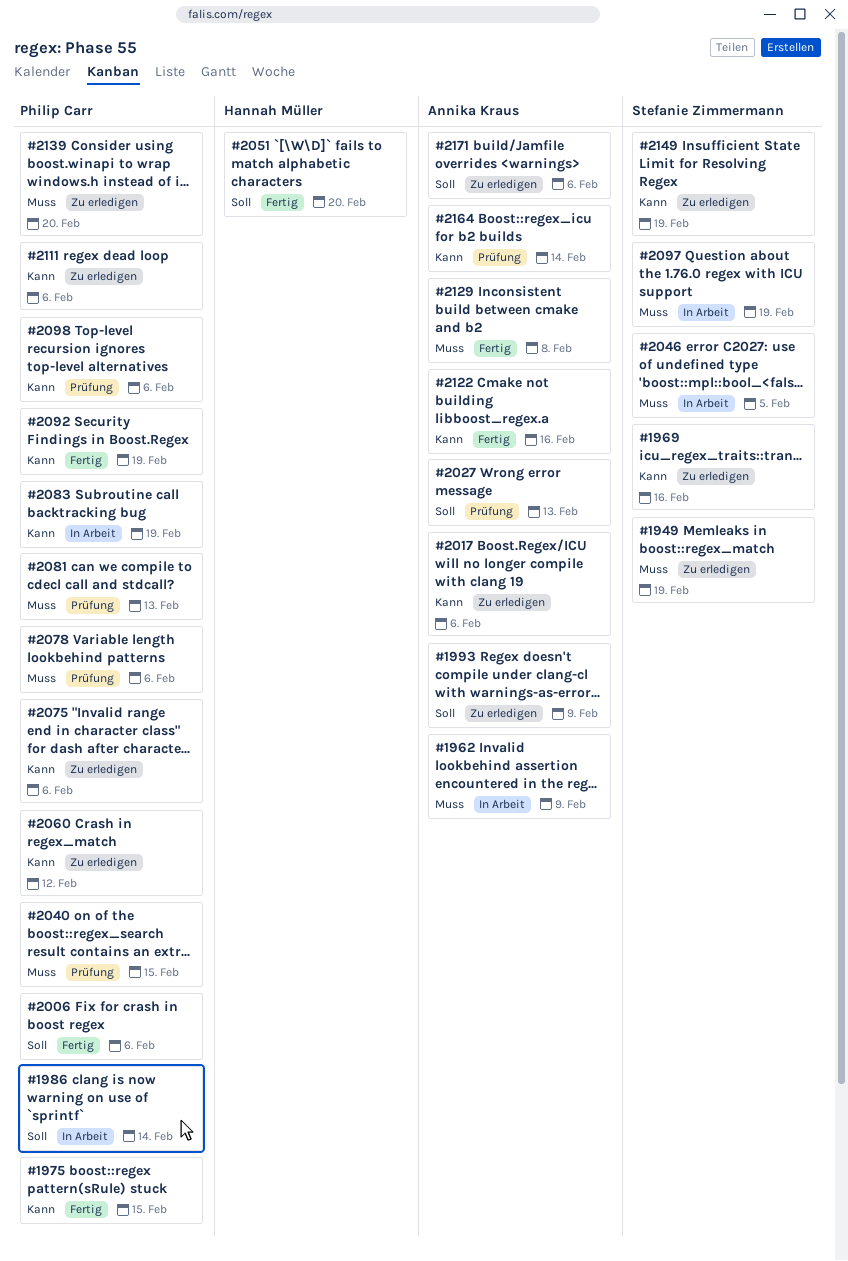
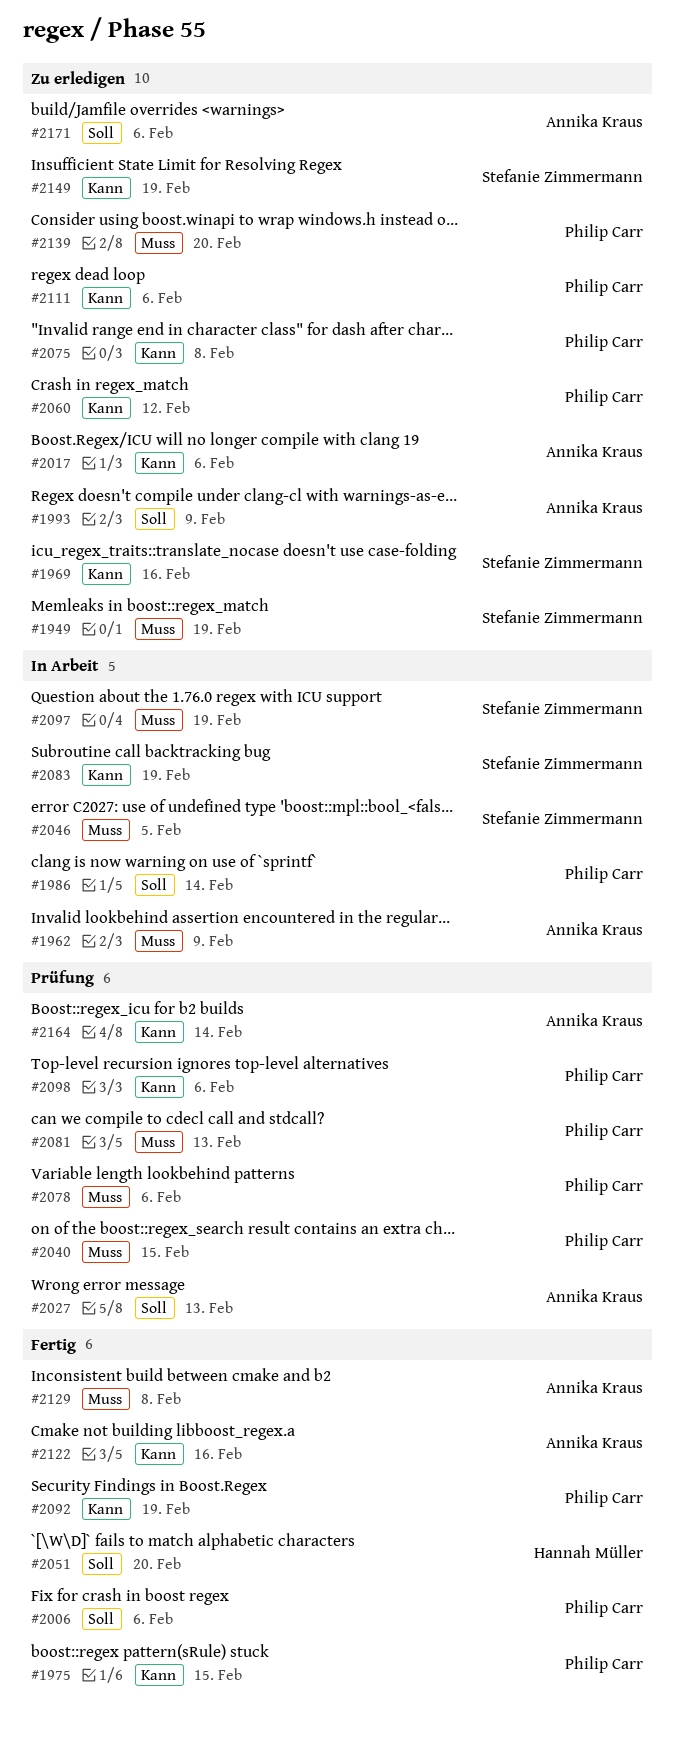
#2075, due: Feb 6 -> Feb 8
#2083, owner: Philip Carr -> Stefanie Zimmermann

